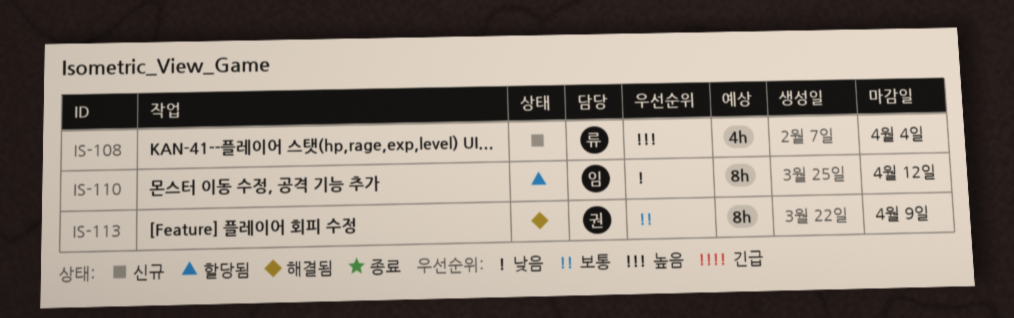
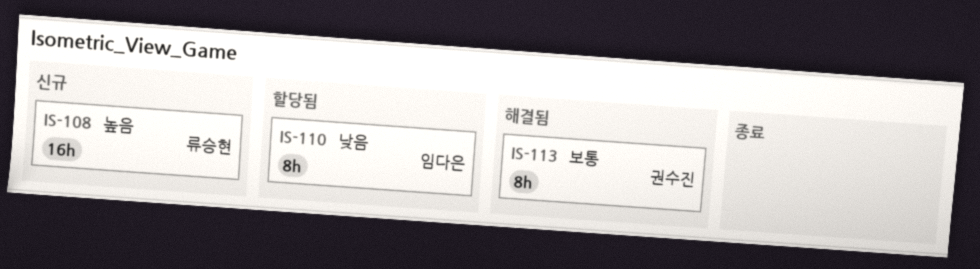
IS-108, estimate: 4h -> 16h

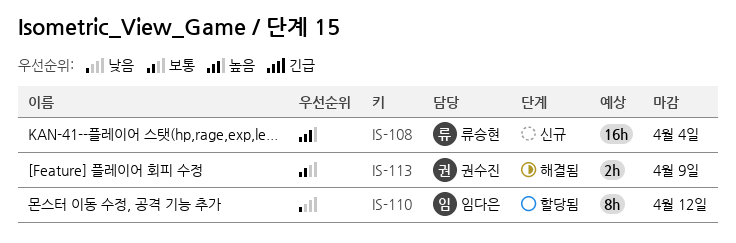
IS-113, estimate: 8h -> 2h

